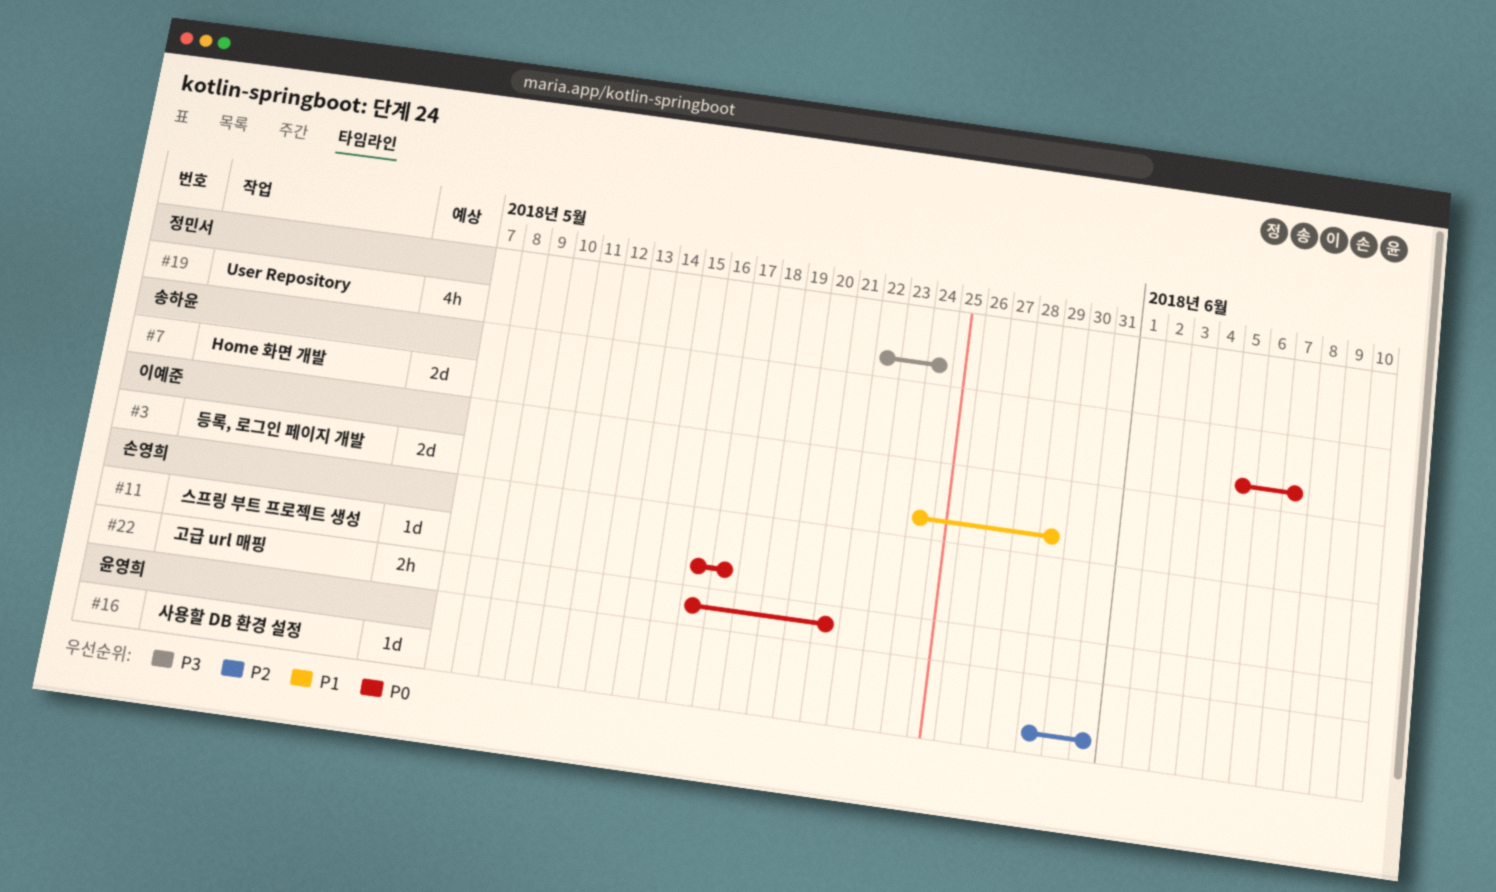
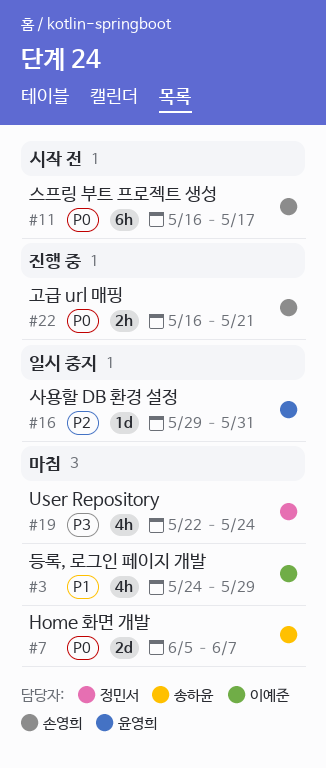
#3, estimate: 2d -> 4h
#11, estimate: 1d -> 6h

